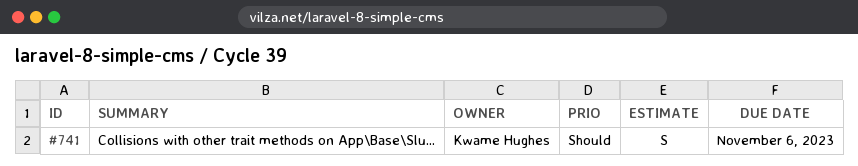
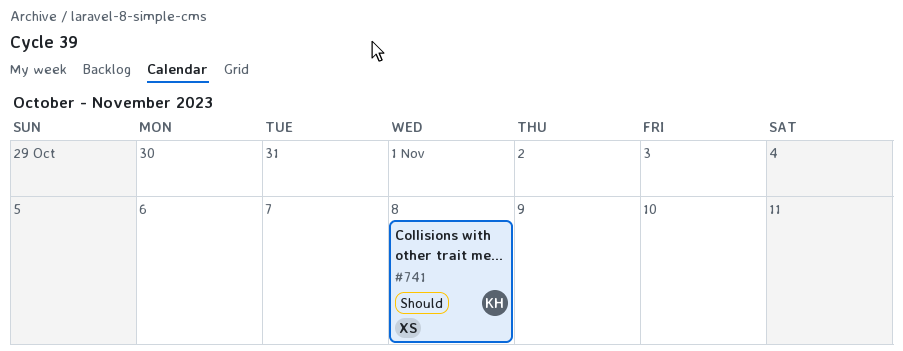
#741, estimate: S -> XS
#741, due: Nov 6 -> Nov 8

